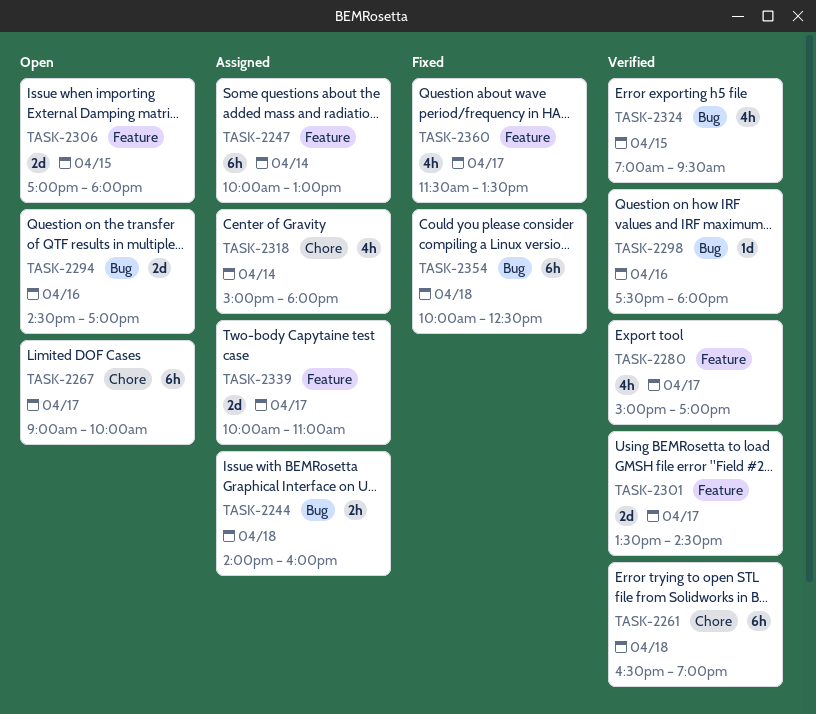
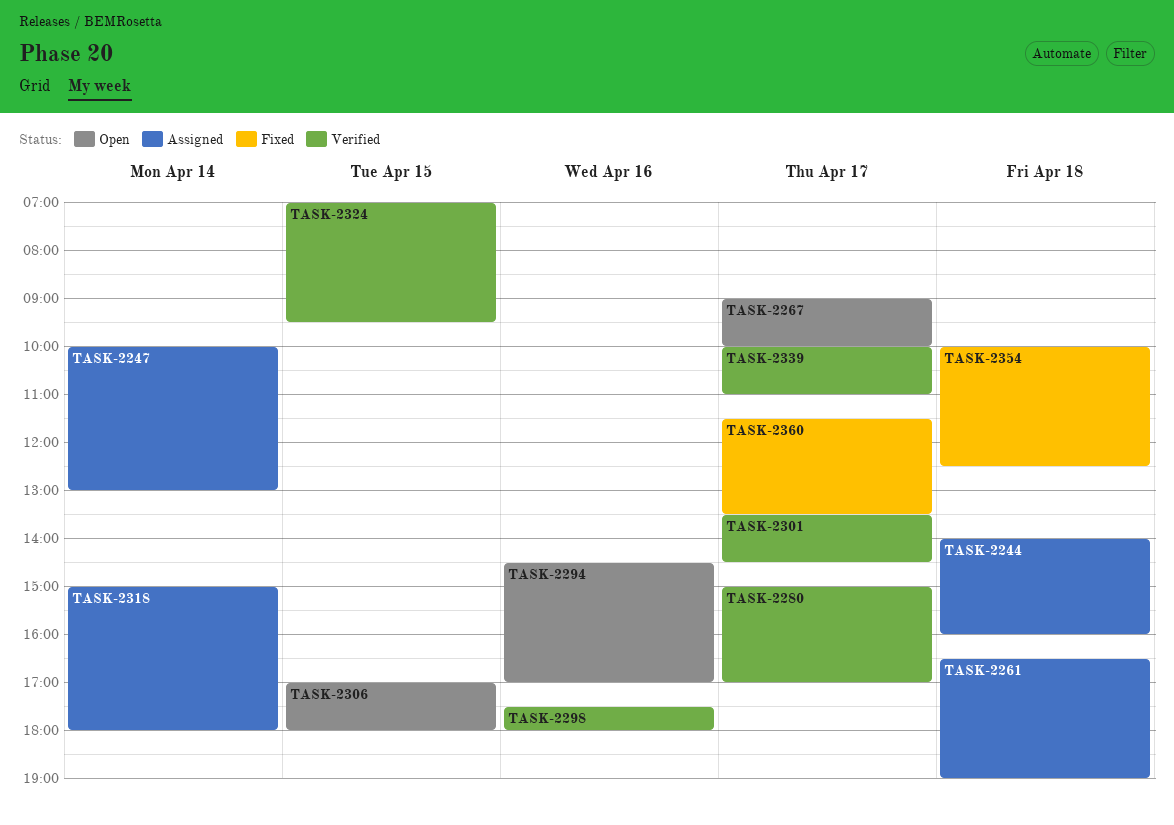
TASK-2261, status: Verified -> Assigned
TASK-2339, status: Assigned -> Verified

